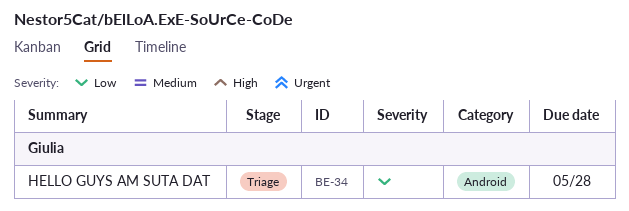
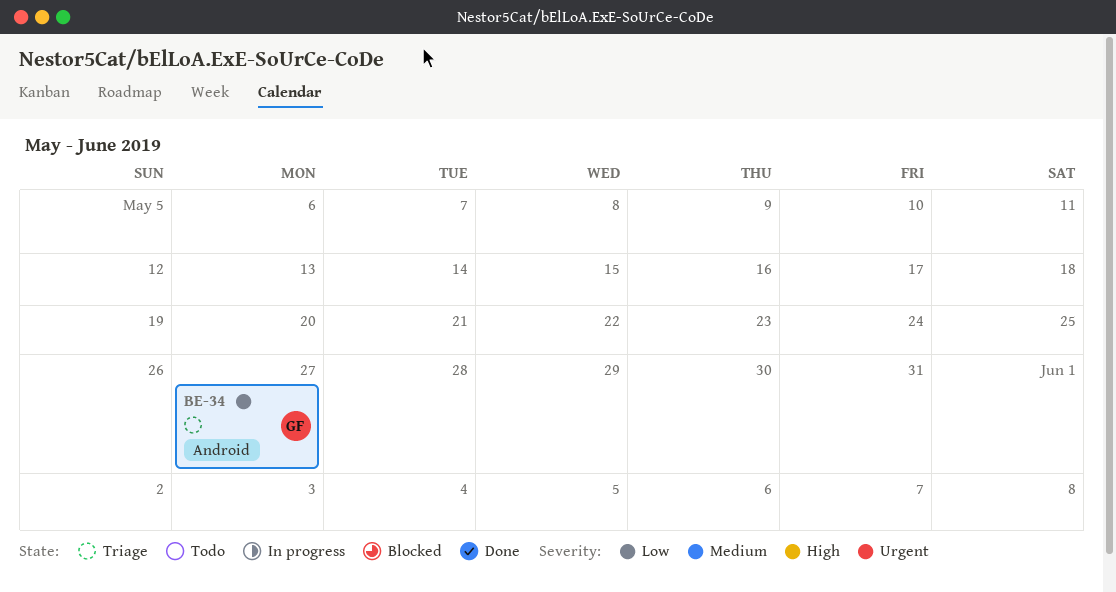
BE-34, due: May 28 -> May 27

